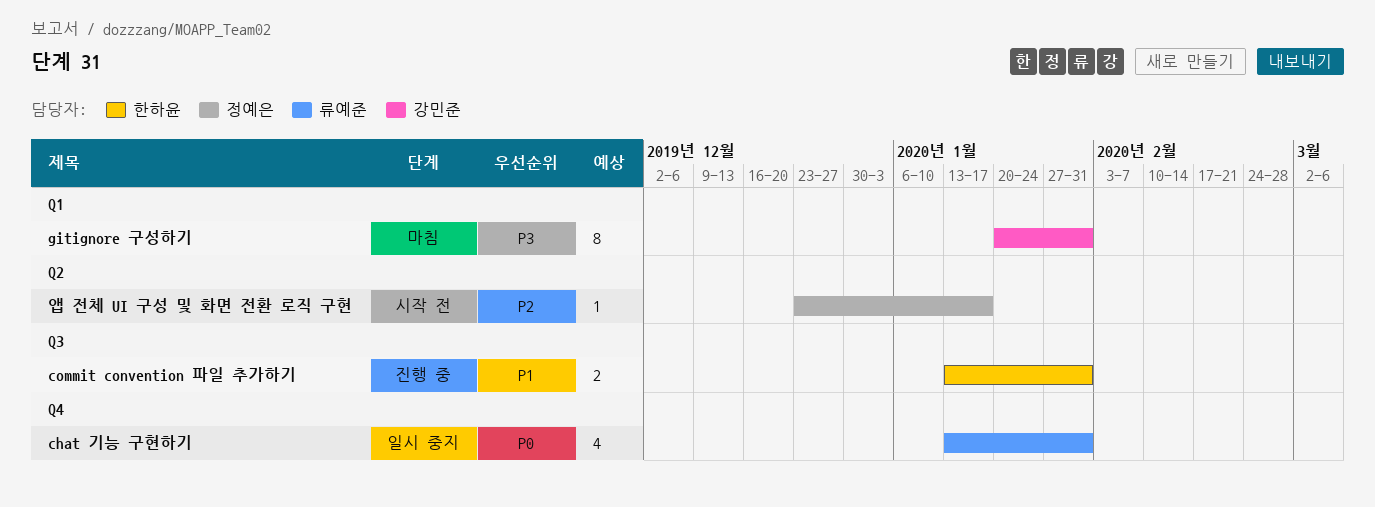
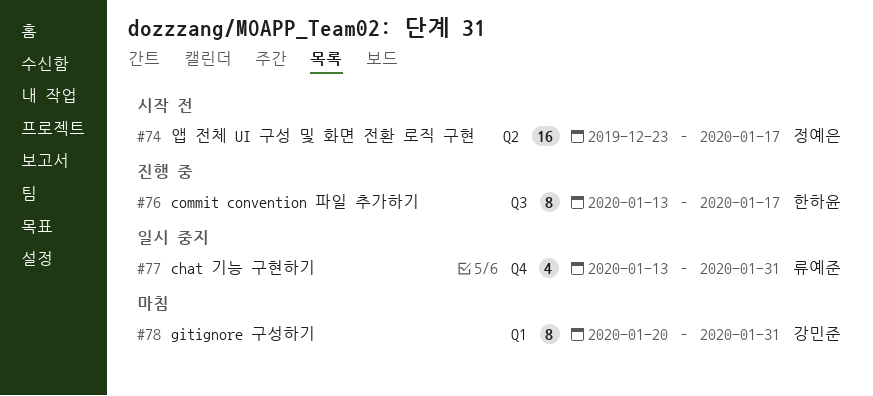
commit convention 파일 추가하기, estimate: 2 -> 8
commit convention 파일 추가하기, due: Jan 31 -> Jan 17
앱 전체 UI 구성 및 화면 전환 로직 구현, estimate: 1 -> 16

